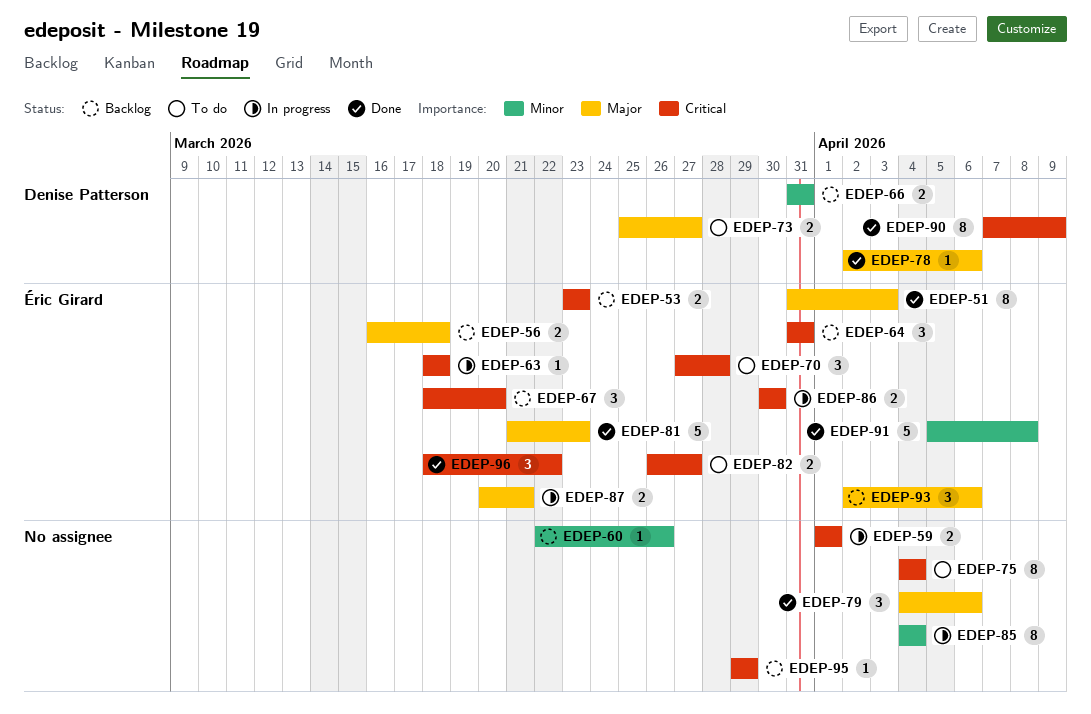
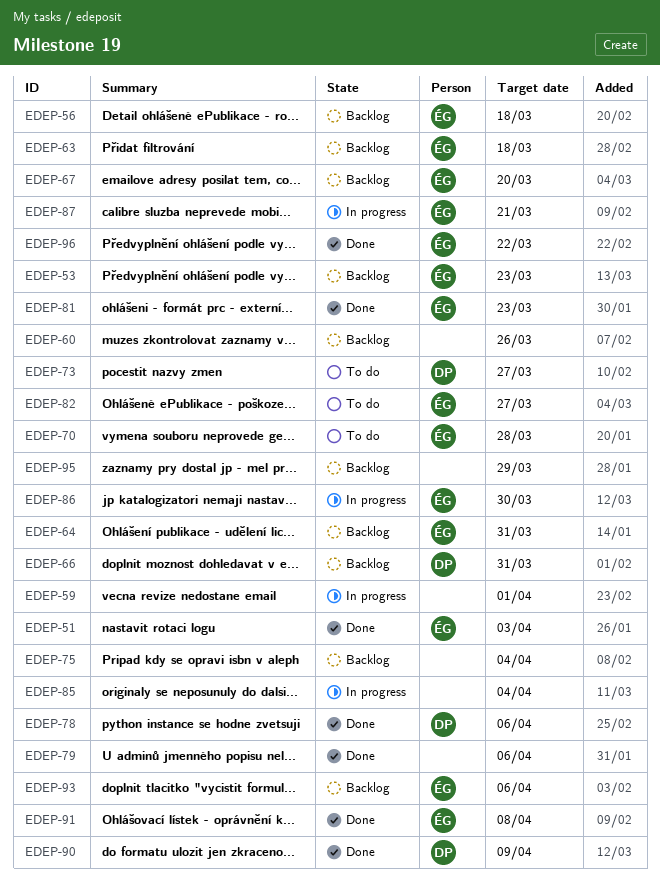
EDEP-63, status: In progress -> Backlog
EDEP-75, status: To do -> Backlog

